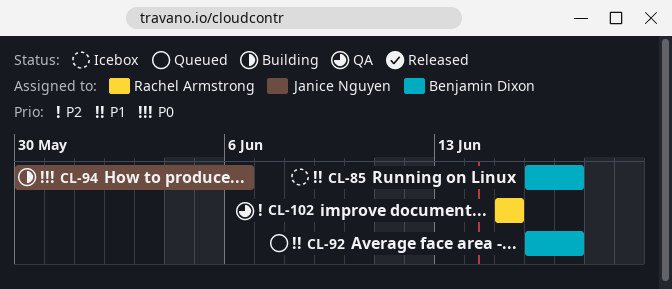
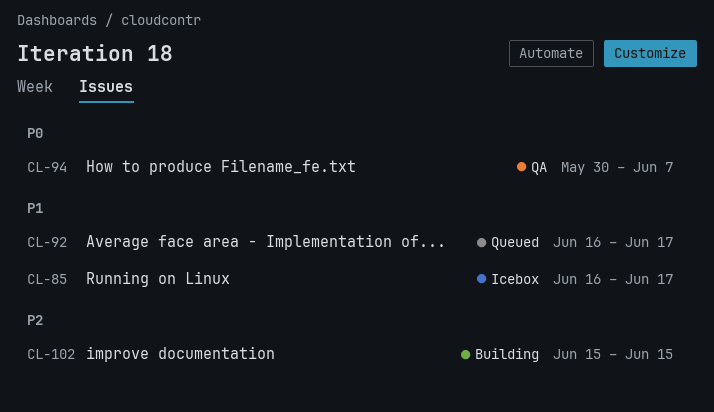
CL-94, status: Building -> QA
CL-94, due: Jun 6 -> Jun 7
CL-102, status: QA -> Building

